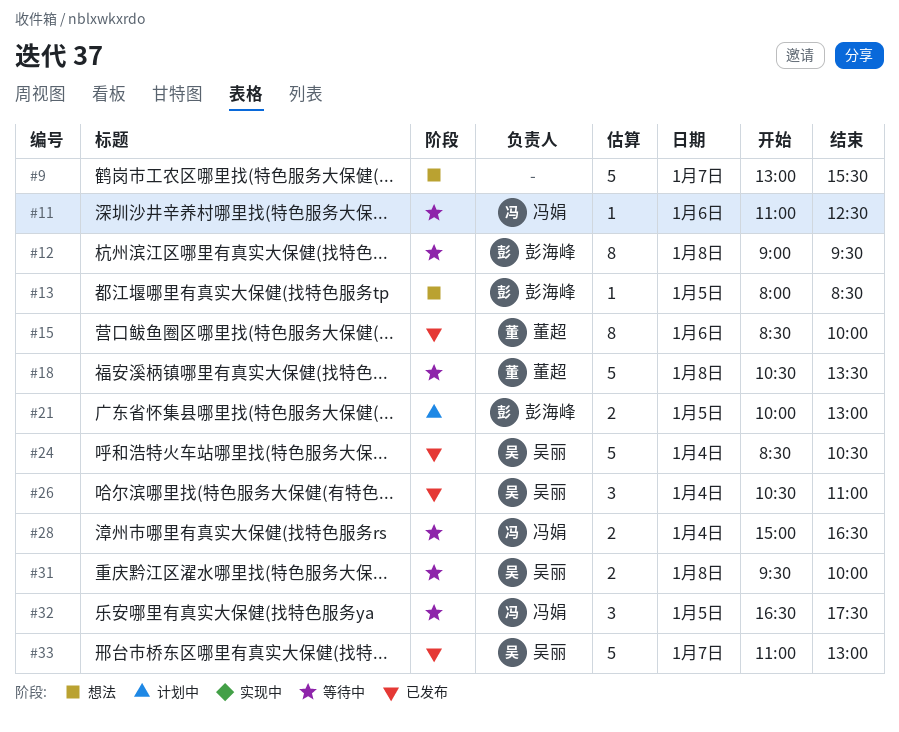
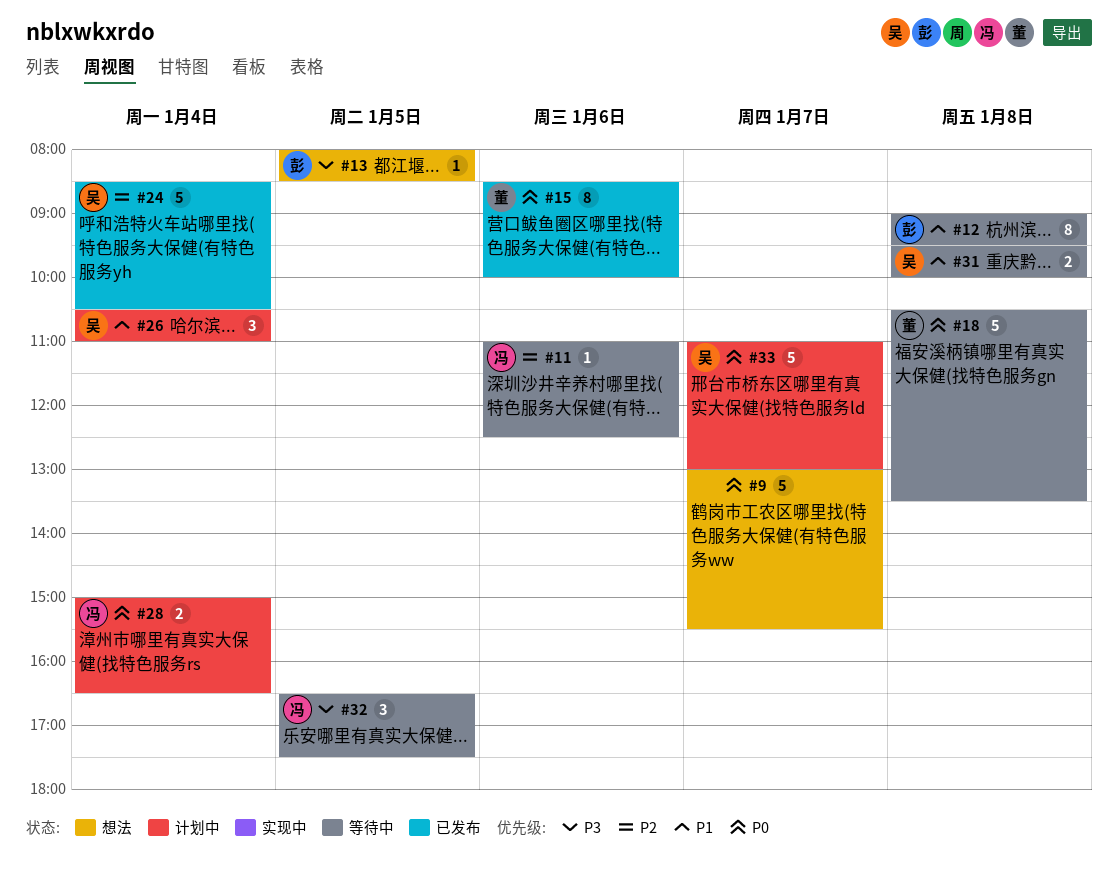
#21: present -> none
#26, status: 已发布 -> 计划中
#28, status: 等待中 -> 计划中
#33, status: 已发布 -> 计划中

